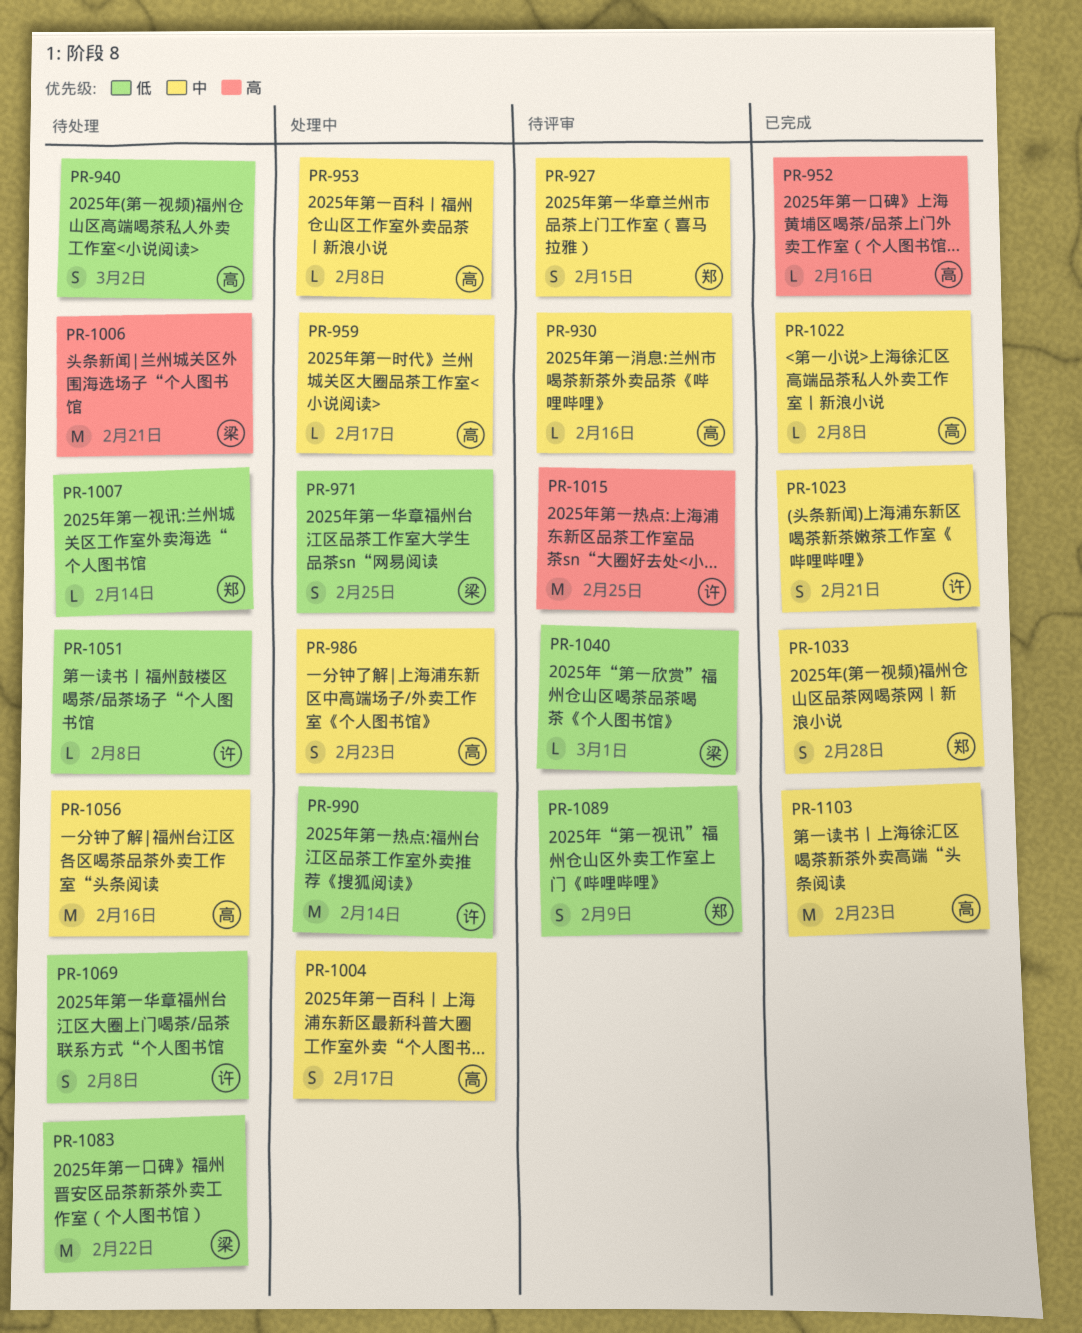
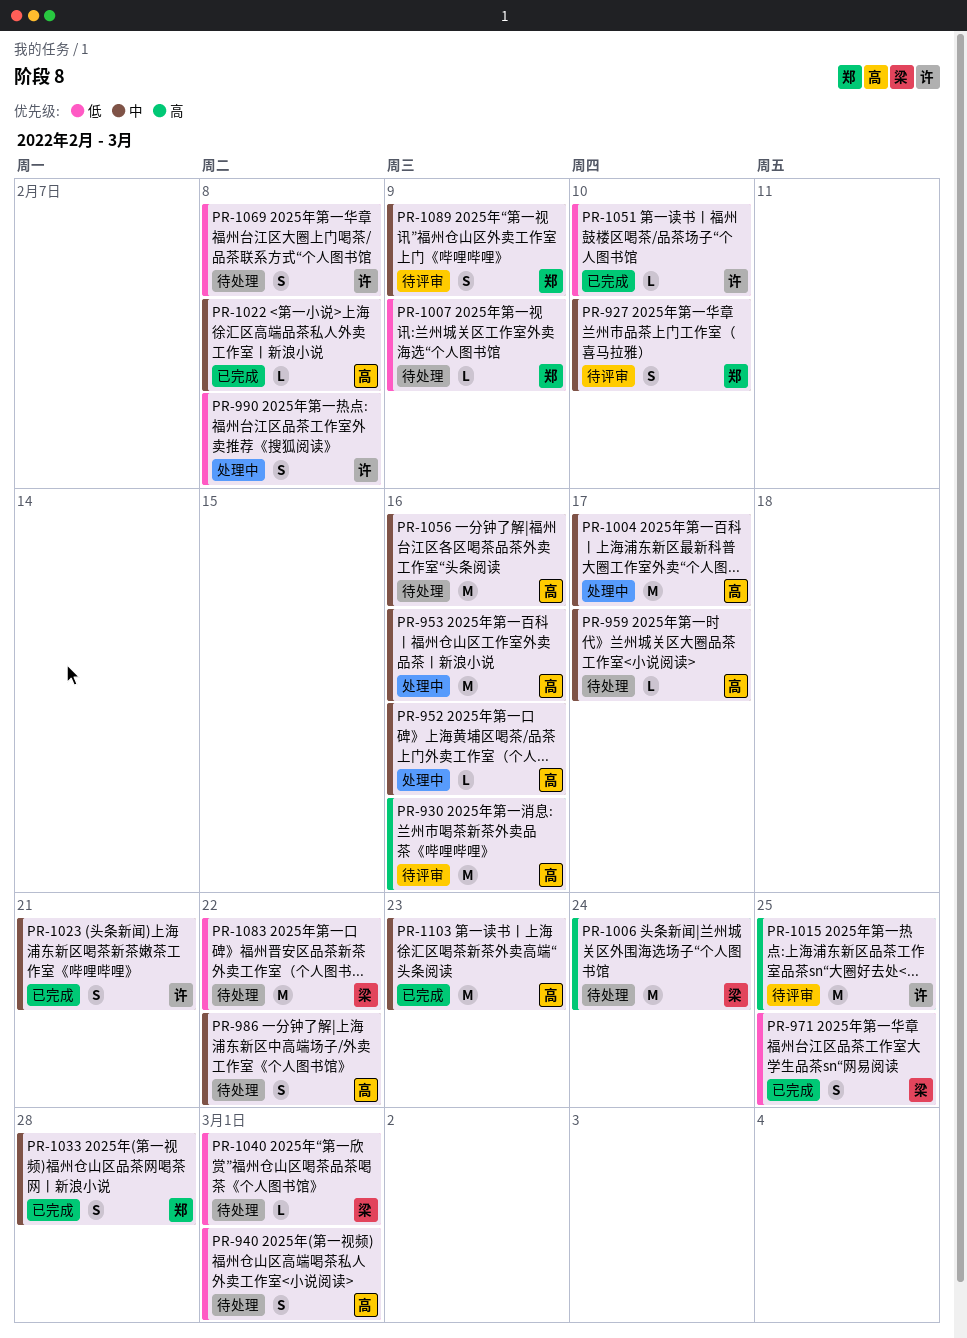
PR-927, due: Feb 15 -> Feb 10
PR-930, priority: 中 -> 高
PR-930, estimate: L -> M
PR-940, due: Mar 2 -> Mar 1
PR-952, status: 已完成 -> 处理中
PR-952, priority: 高 -> 中
PR-953, estimate: L -> M
PR-953, due: Feb 8 -> Feb 16
PR-959, status: 处理中 -> 待处理
PR-971, status: 处理中 -> 已完成
PR-986, status: 处理中 -> 待处理
PR-986, due: Feb 23 -> Feb 22
PR-990, estimate: M -> S
PR-990, due: Feb 14 -> Feb 8
PR-1004, estimate: S -> M
PR-1006, due: Feb 21 -> Feb 24
PR-1007, due: Feb 14 -> Feb 9
PR-1040, status: 待评审 -> 待处理
PR-1051, status: 待处理 -> 已完成
PR-1051, due: Feb 8 -> Feb 10
PR-1089, priority: 低 -> 中

